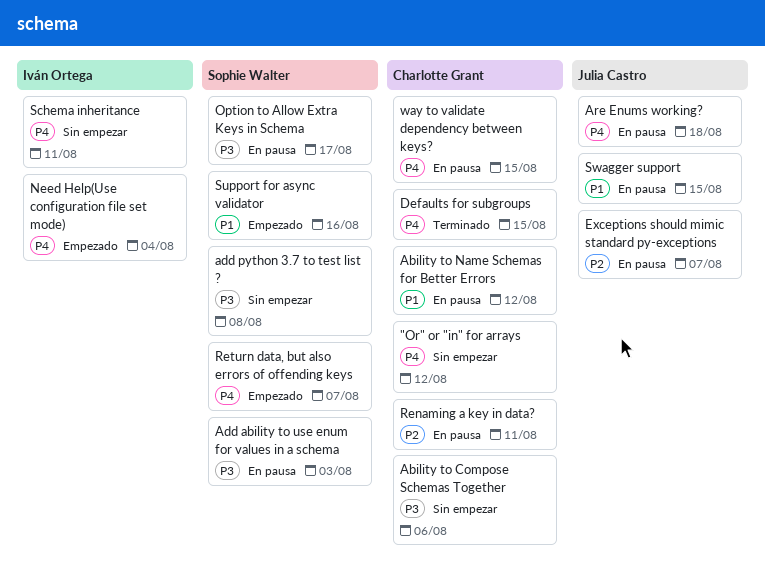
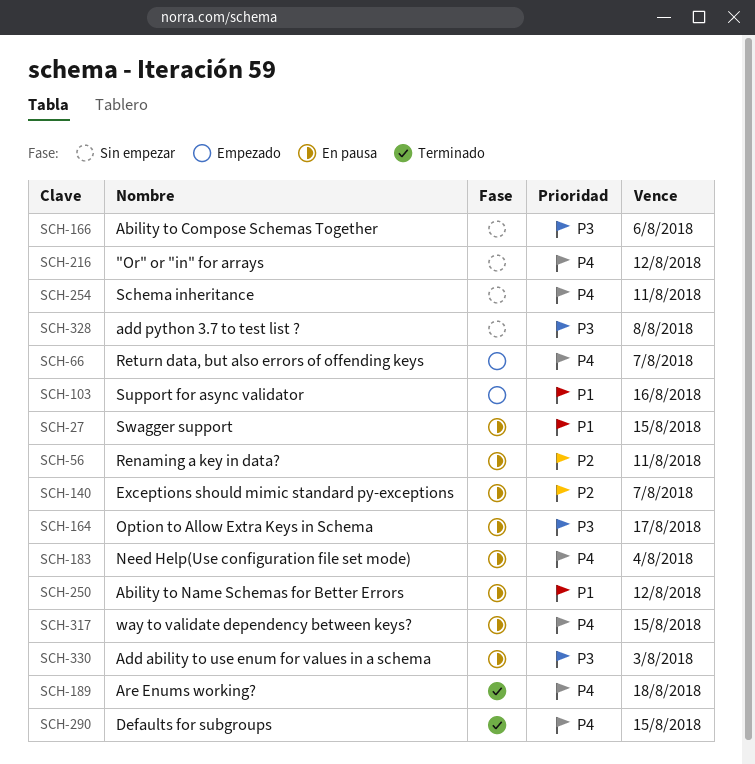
Are Enums working?, status: En pausa -> Terminado
Need Help(Use configuration file set mode), status: Empezado -> En pausa

